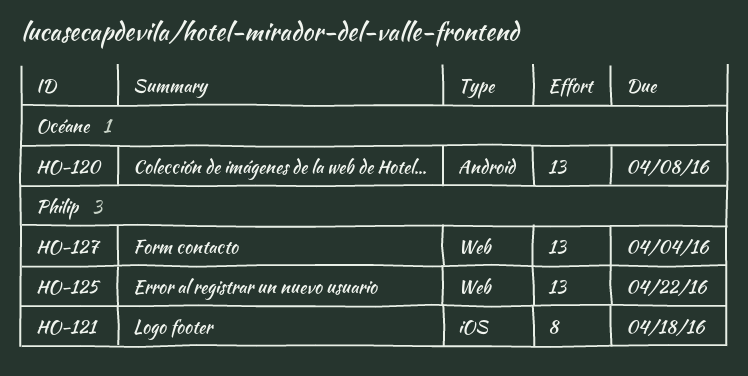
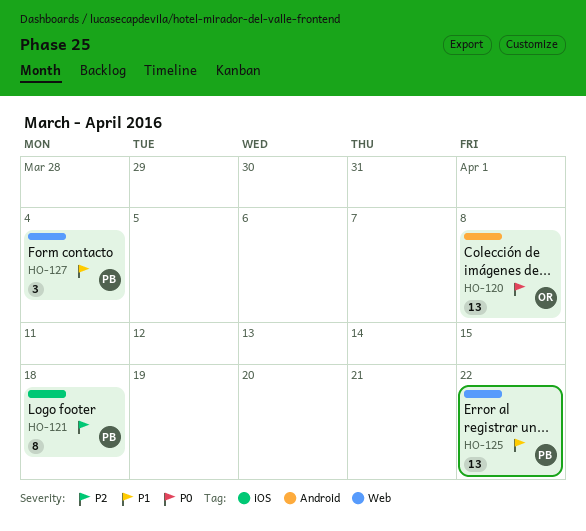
HO-127, estimate: 13 -> 3

